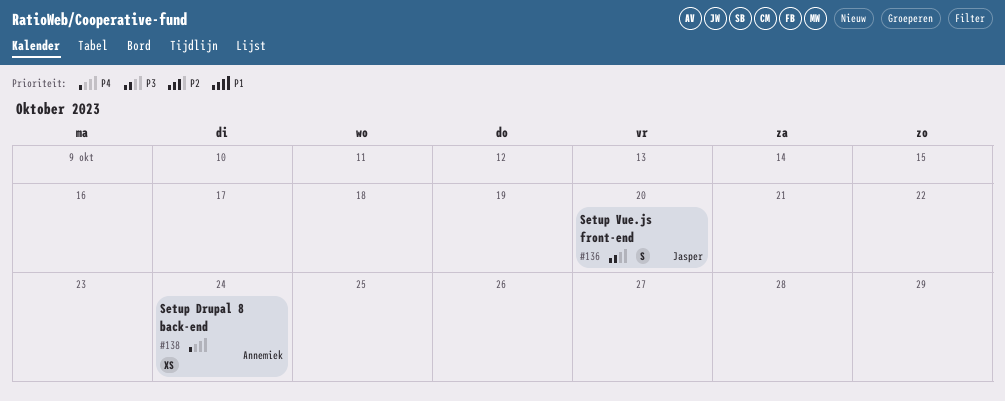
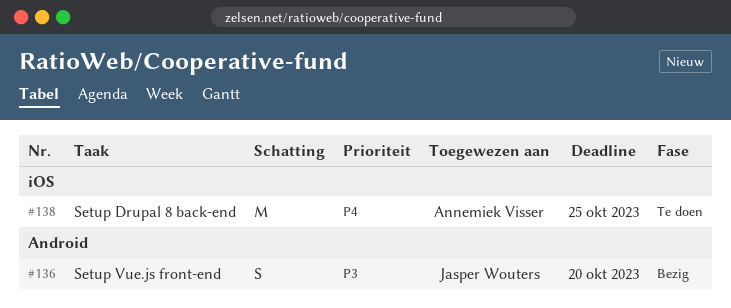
#138, estimate: XS -> M
#138, due: Oct 24 -> Oct 25

